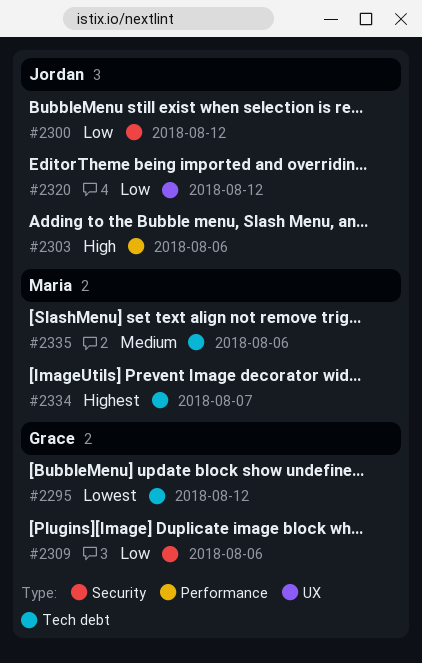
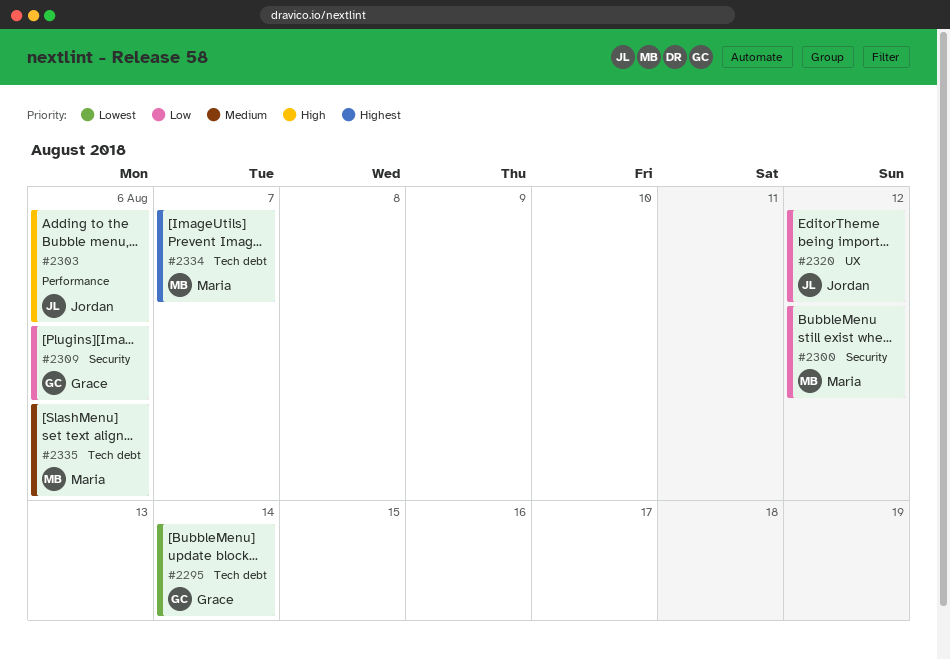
#2295, due: Aug 12 -> Aug 14
#2300, owner: Jordan -> Maria

